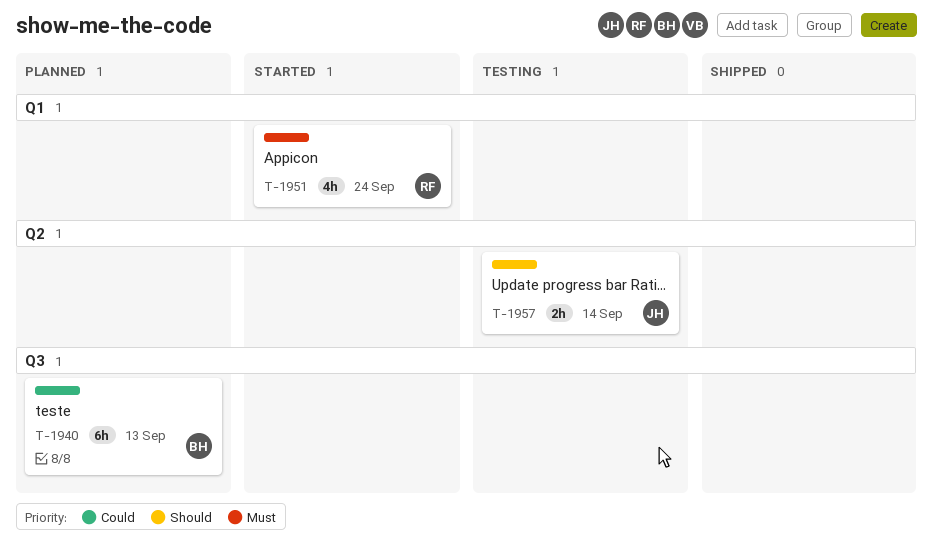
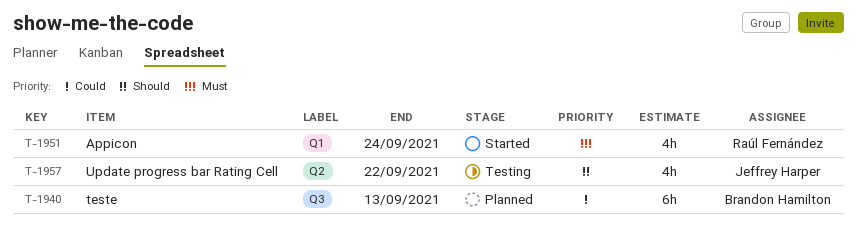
T-1957, estimate: 2h -> 4h
T-1957, due: Sep 14 -> Sep 22

